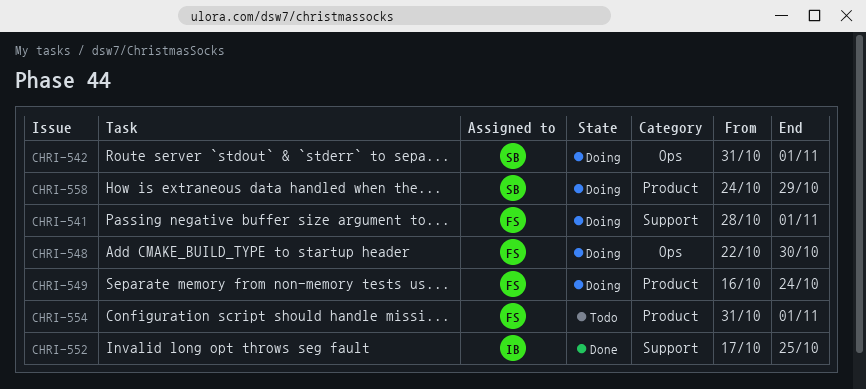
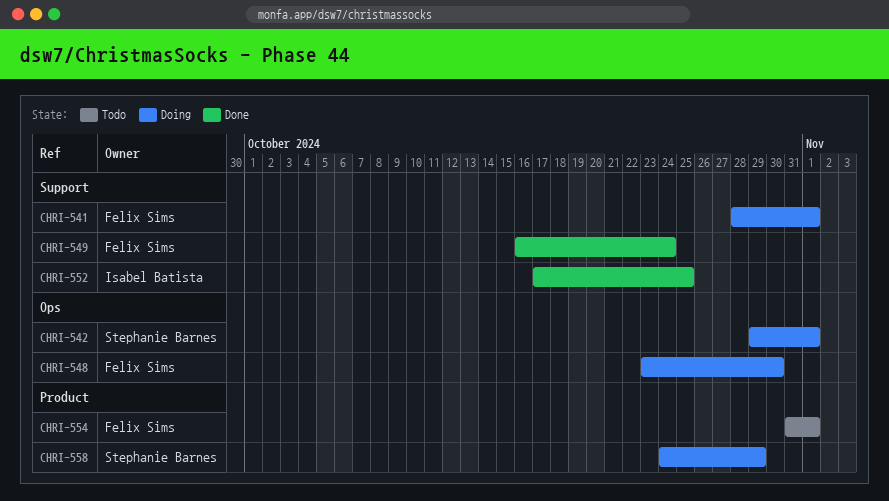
CHRI-542, start: Oct 31 -> Oct 29
CHRI-548, start: Oct 22 -> Oct 23
CHRI-549, status: Doing -> Done
CHRI-549, label: Product -> Support

